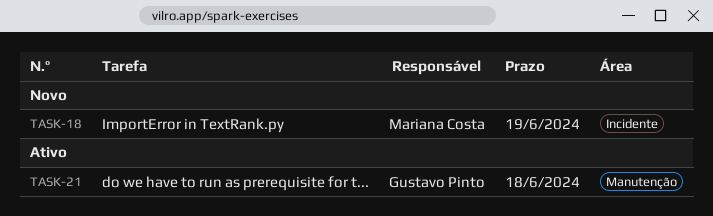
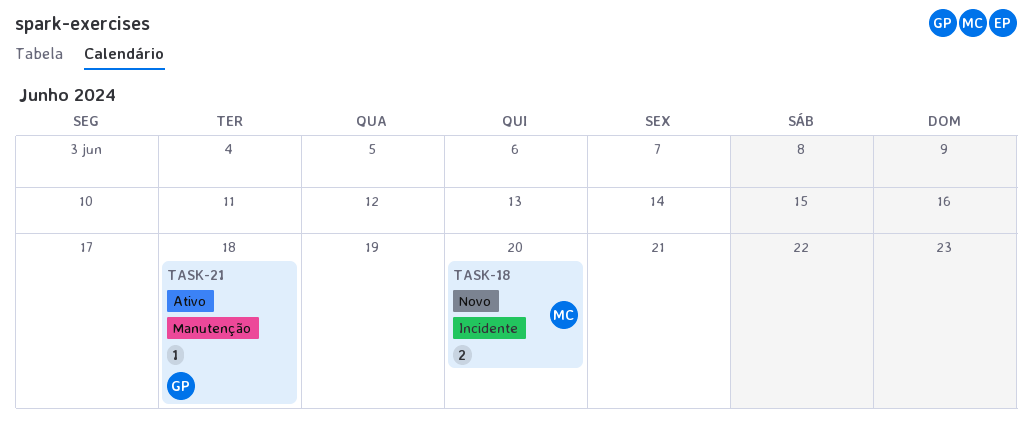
TASK-18, due: Jun 19 -> Jun 20

